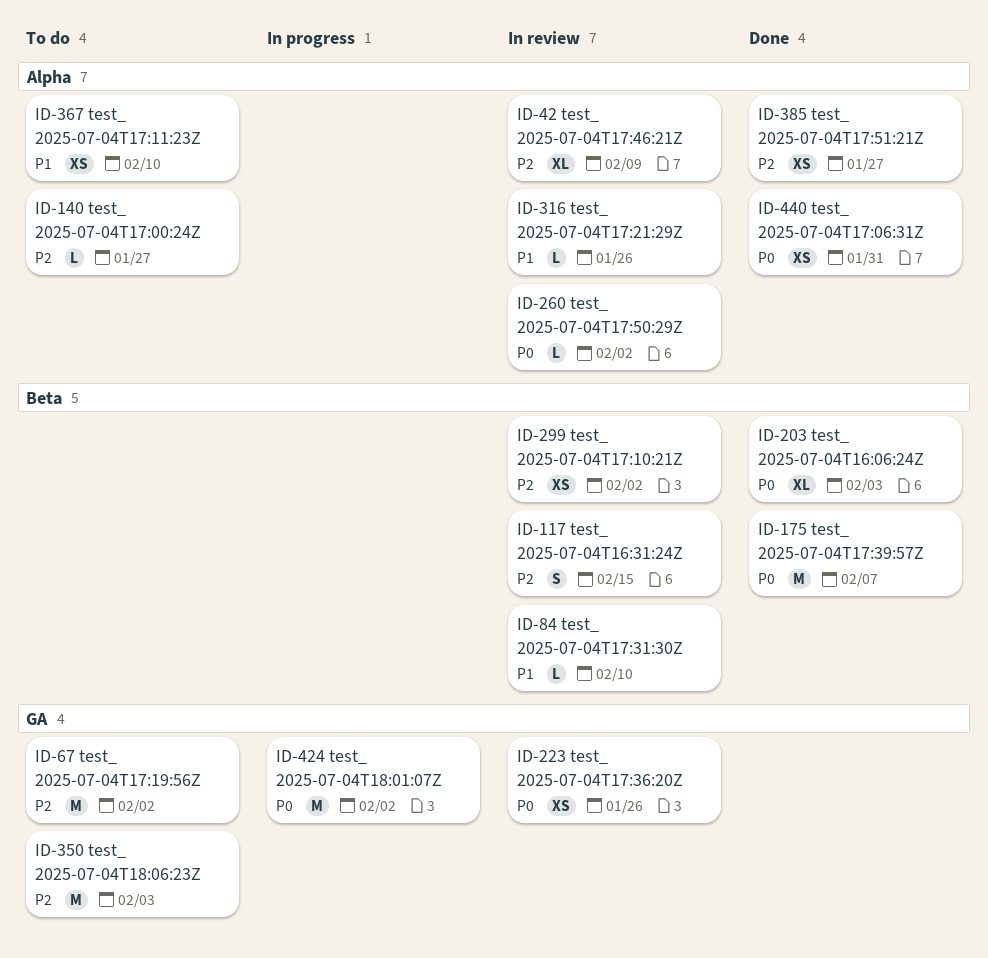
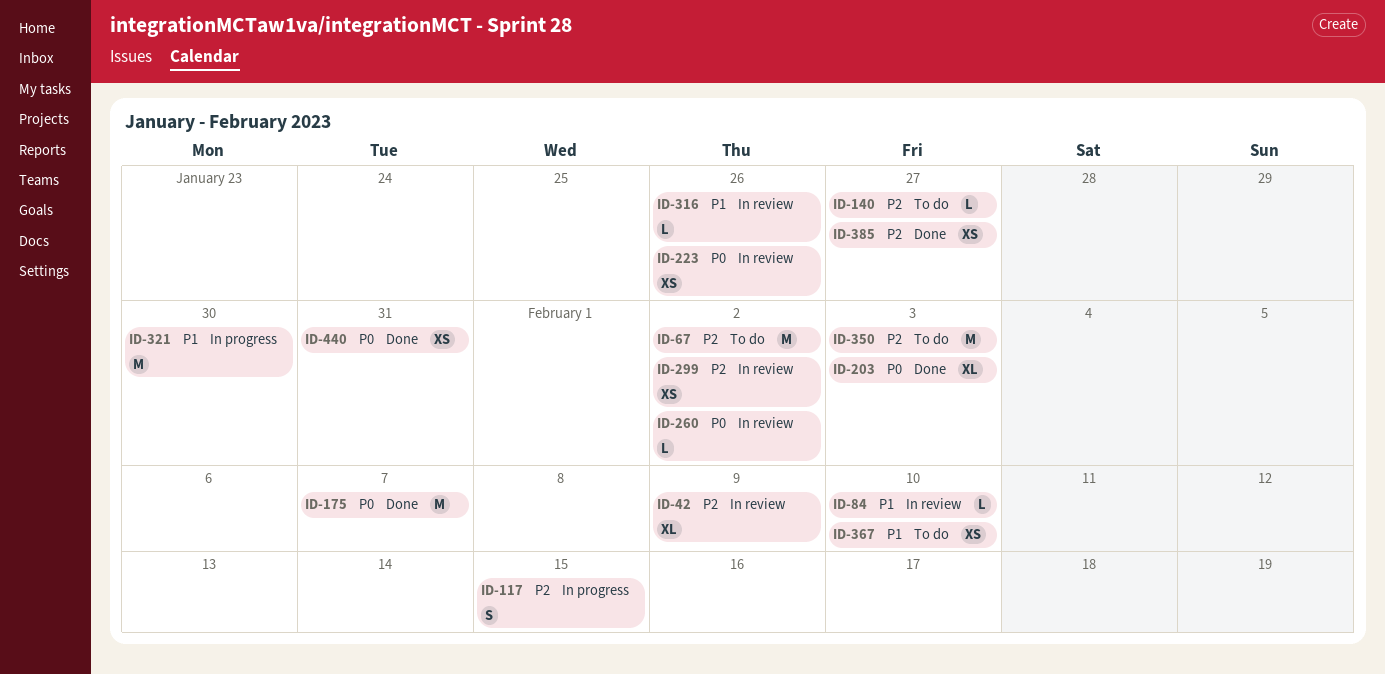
ID-117, status: In review -> In progress
ID-321: none -> present
ID-424: present -> none

